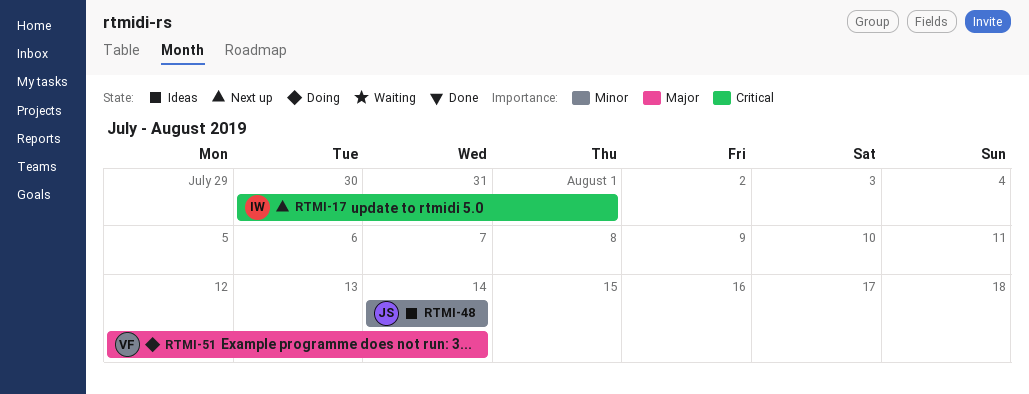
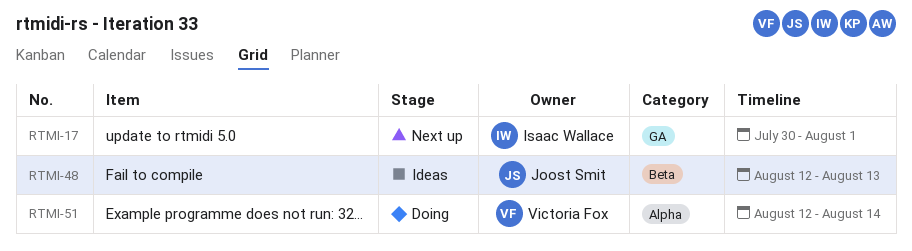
RTMI-48, start: Aug 14 -> Aug 12
RTMI-48, due: Aug 14 -> Aug 13

